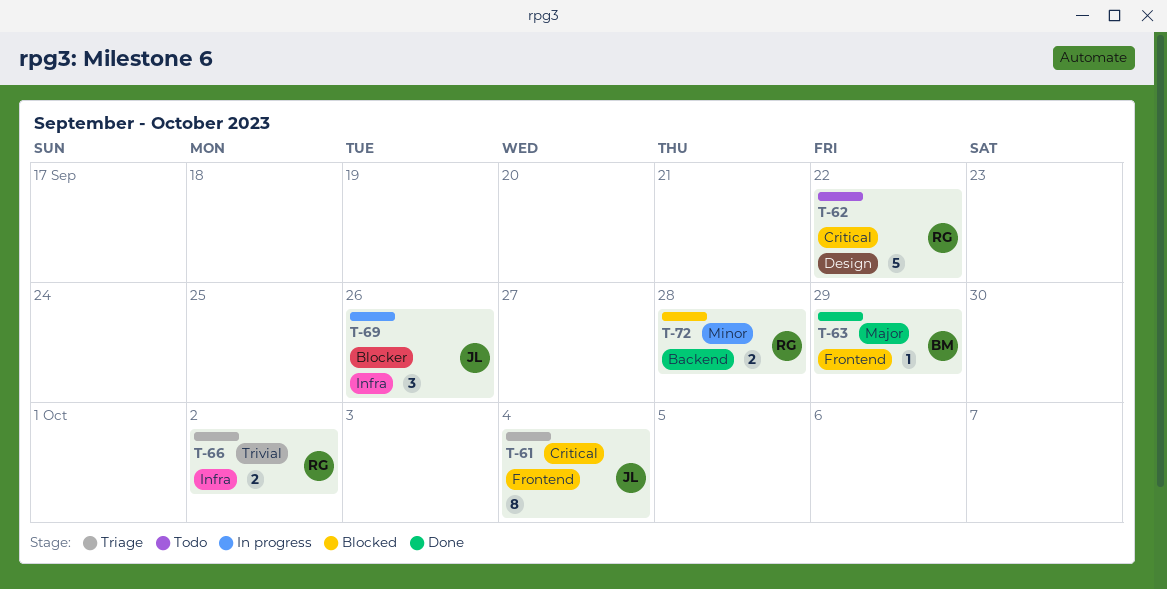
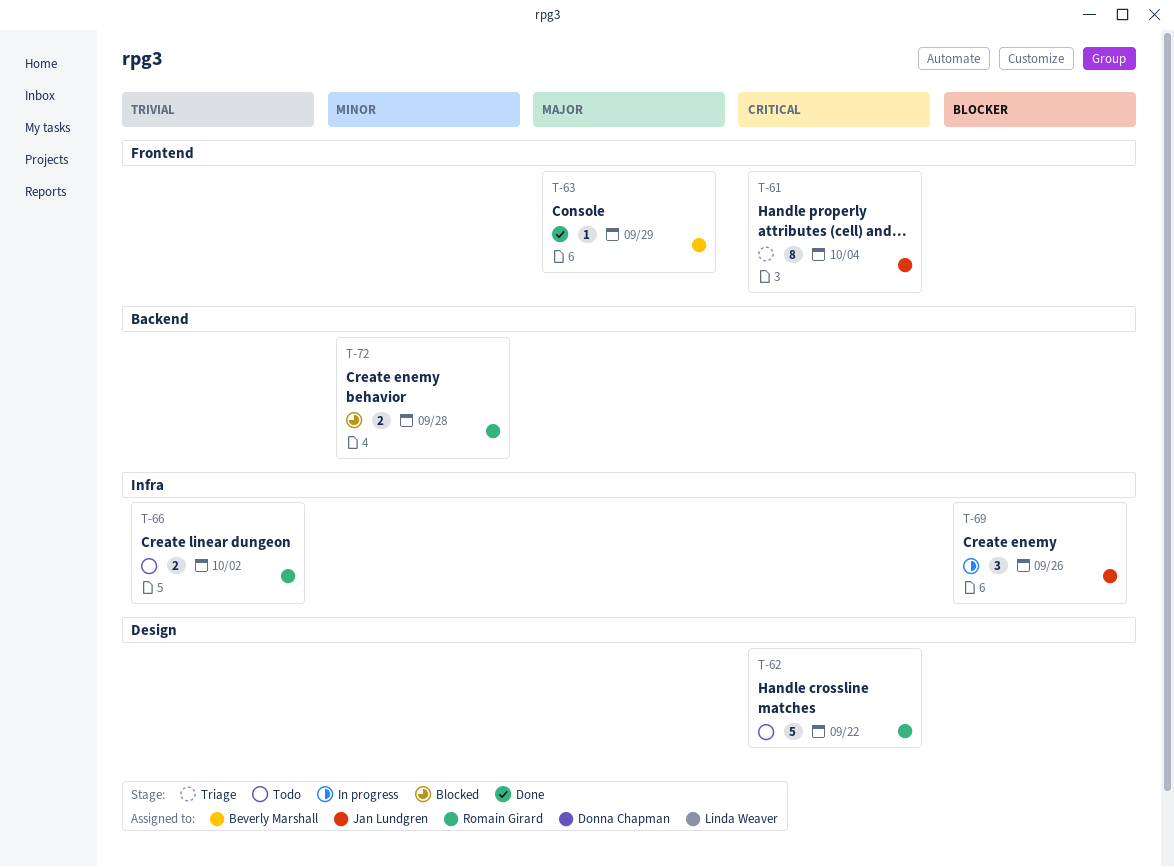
T-66, status: Triage -> Todo

